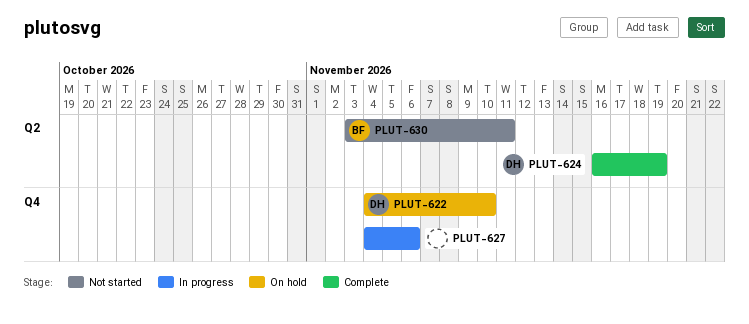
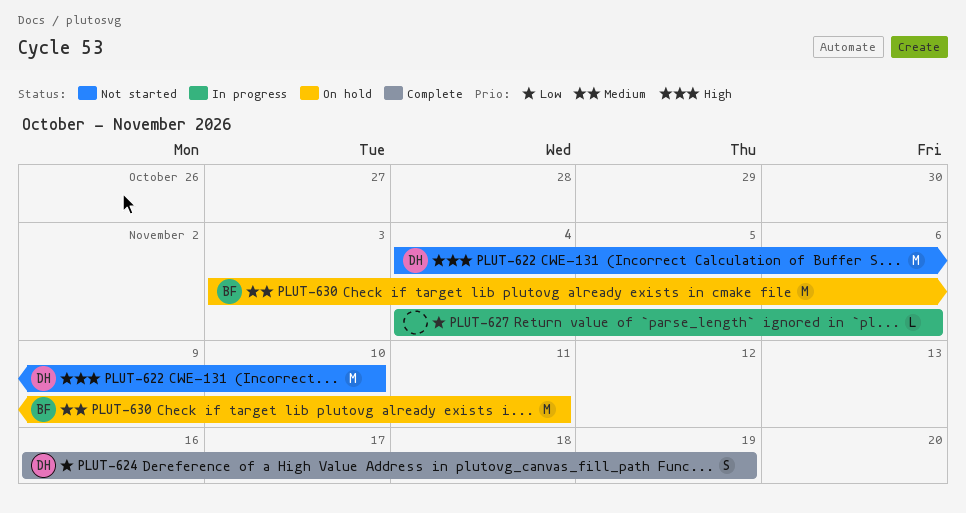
PLUT-622, status: On hold -> Not started
PLUT-630, status: Not started -> On hold

